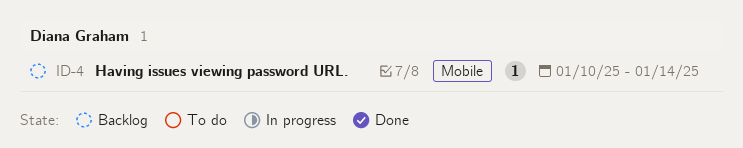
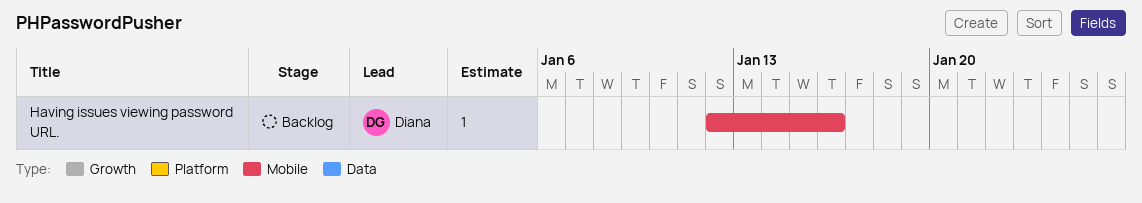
Having issues viewing password URL., start: Jan 10 -> Jan 12
Having issues viewing password URL., due: Jan 14 -> Jan 16

